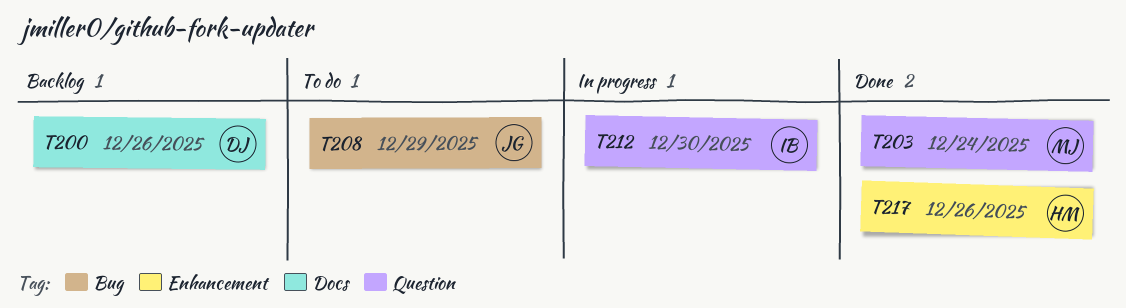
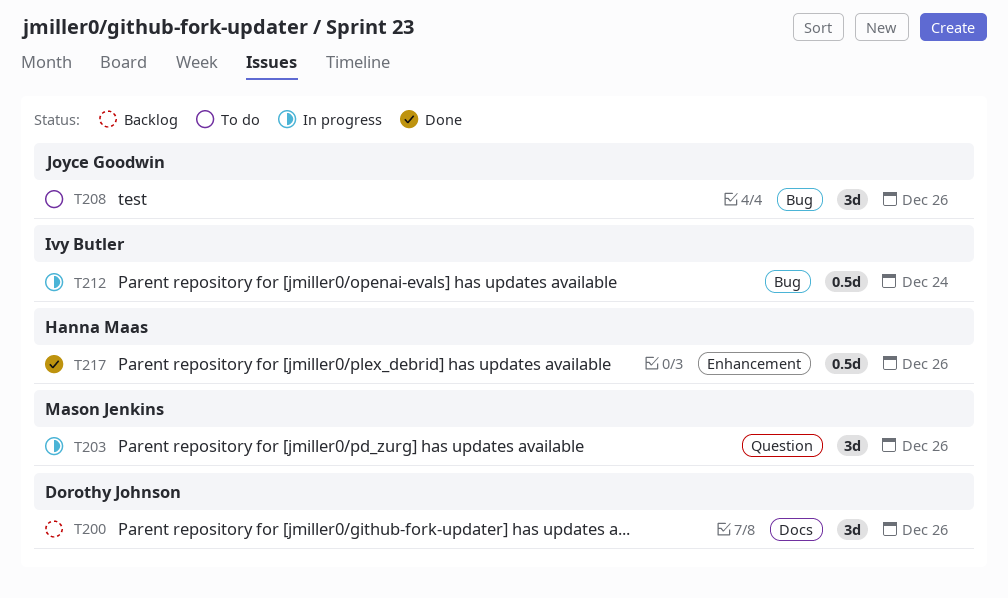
T203, status: Done -> In progress
T203, due: Dec 24 -> Dec 26
T208, due: Dec 29 -> Dec 26
T212, label: Question -> Bug
T212, due: Dec 30 -> Dec 24

